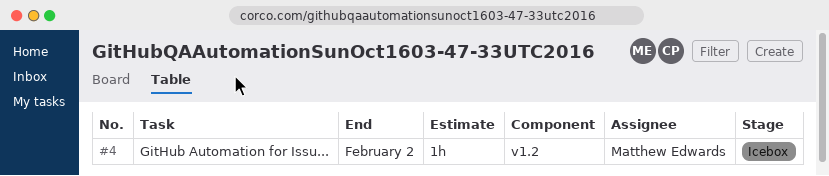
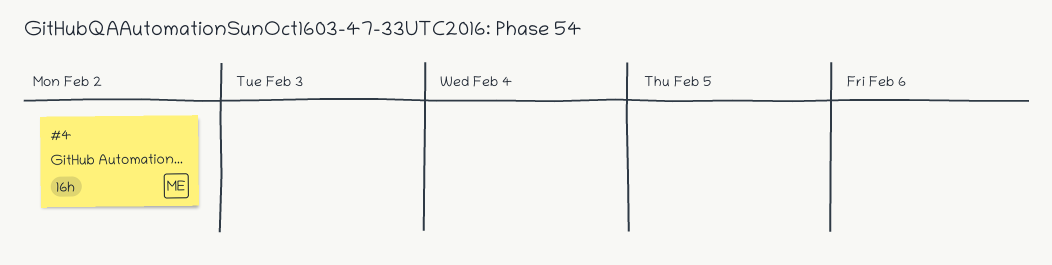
#4, estimate: 1h -> 16h

